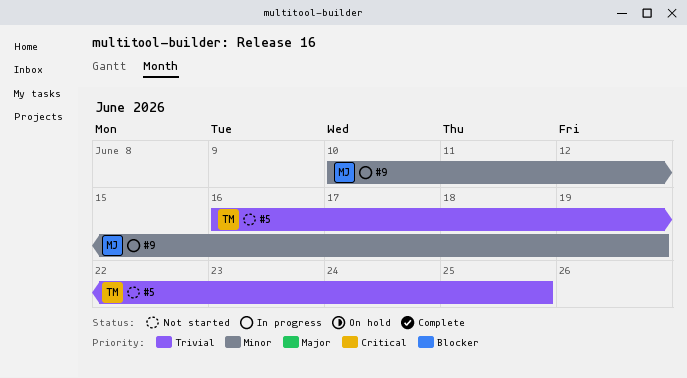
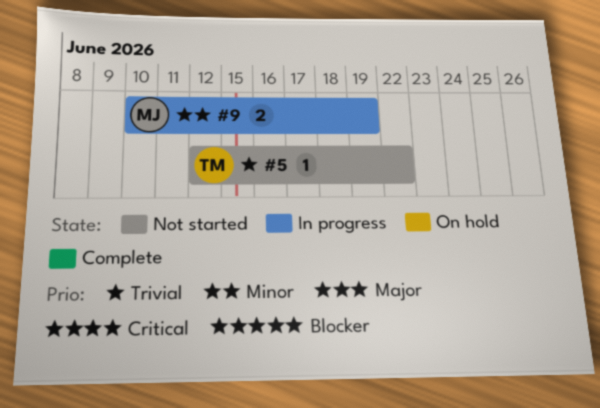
#5, start: Jun 16 -> Jun 12
#5, due: Jun 25 -> Jun 22

